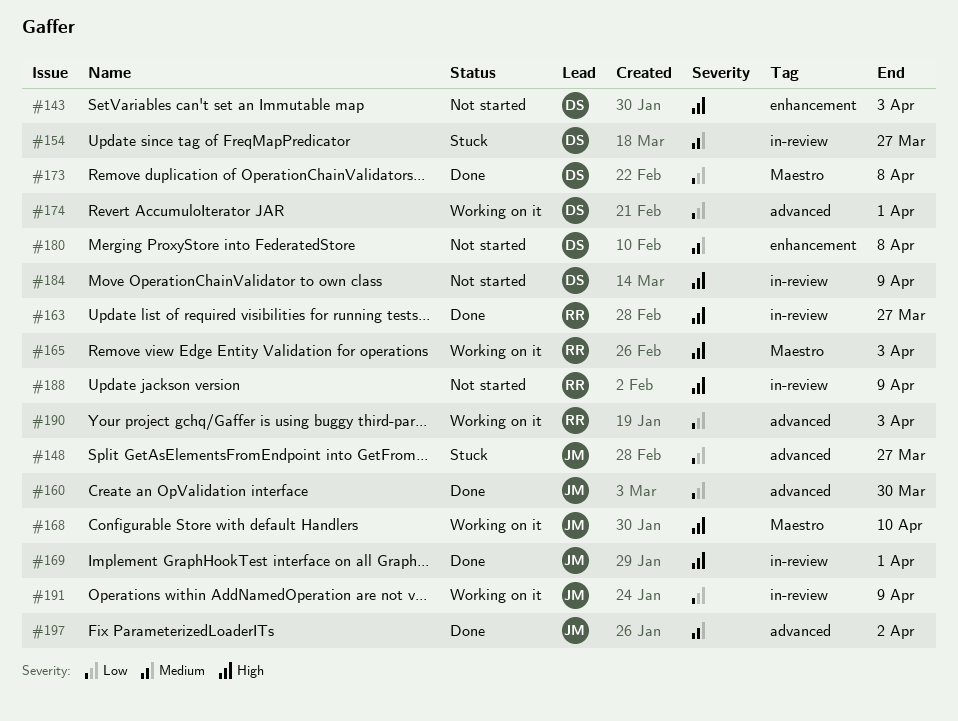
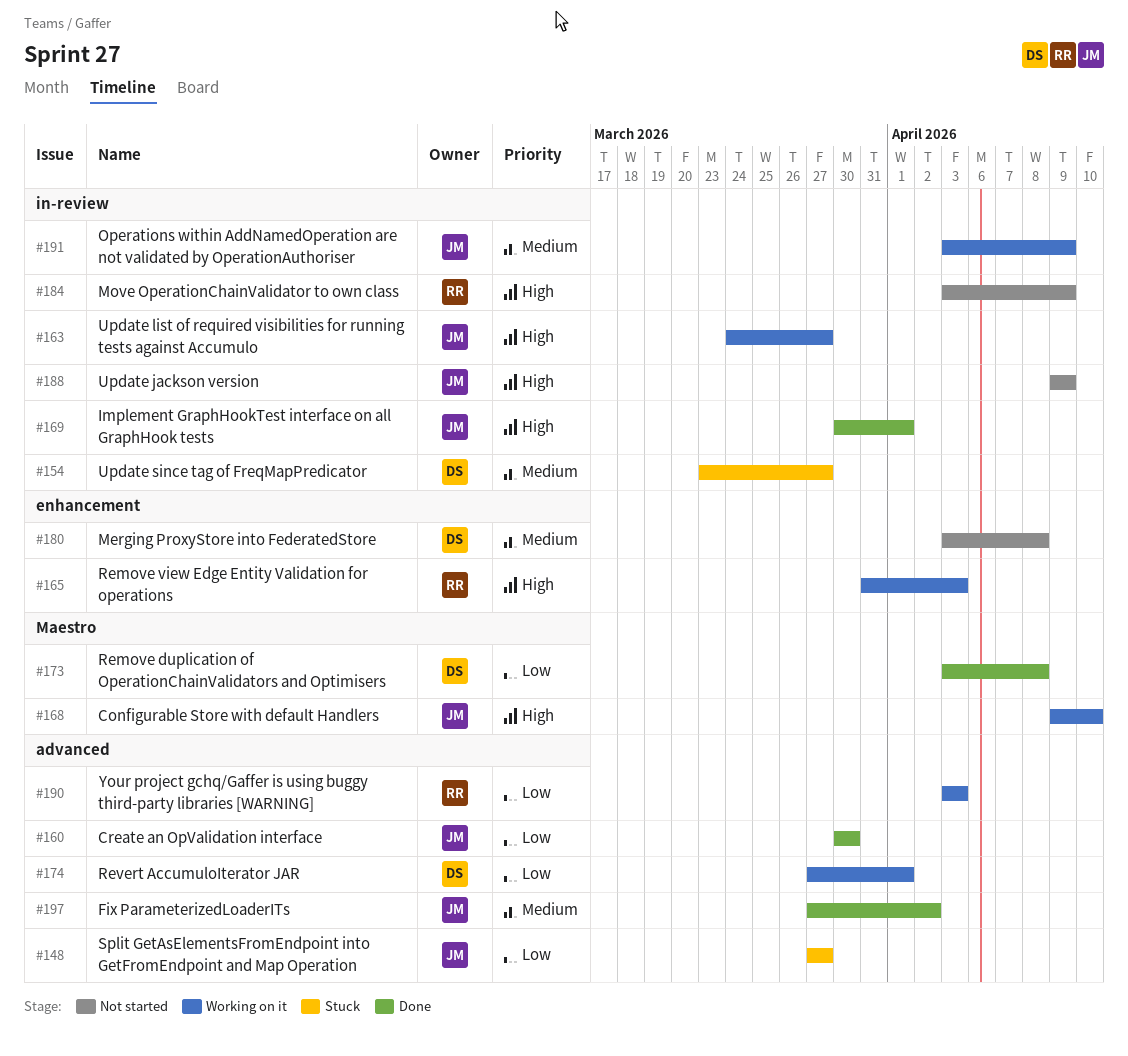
#143: present -> none
#163, status: Done -> Working on it
#163, owner: RR -> JM
#165, label: Maestro -> enhancement
#184, owner: DS -> RR
#188, owner: RR -> JM
#191, priority: Low -> Medium

